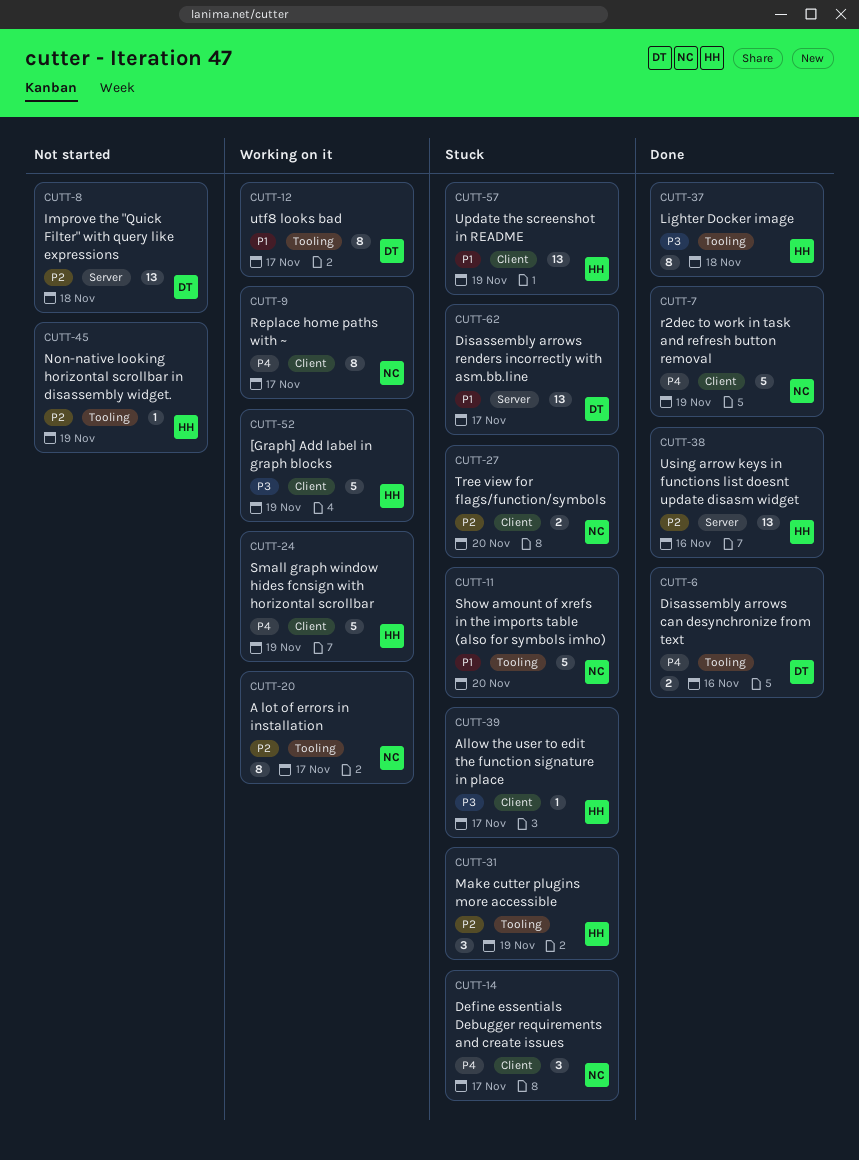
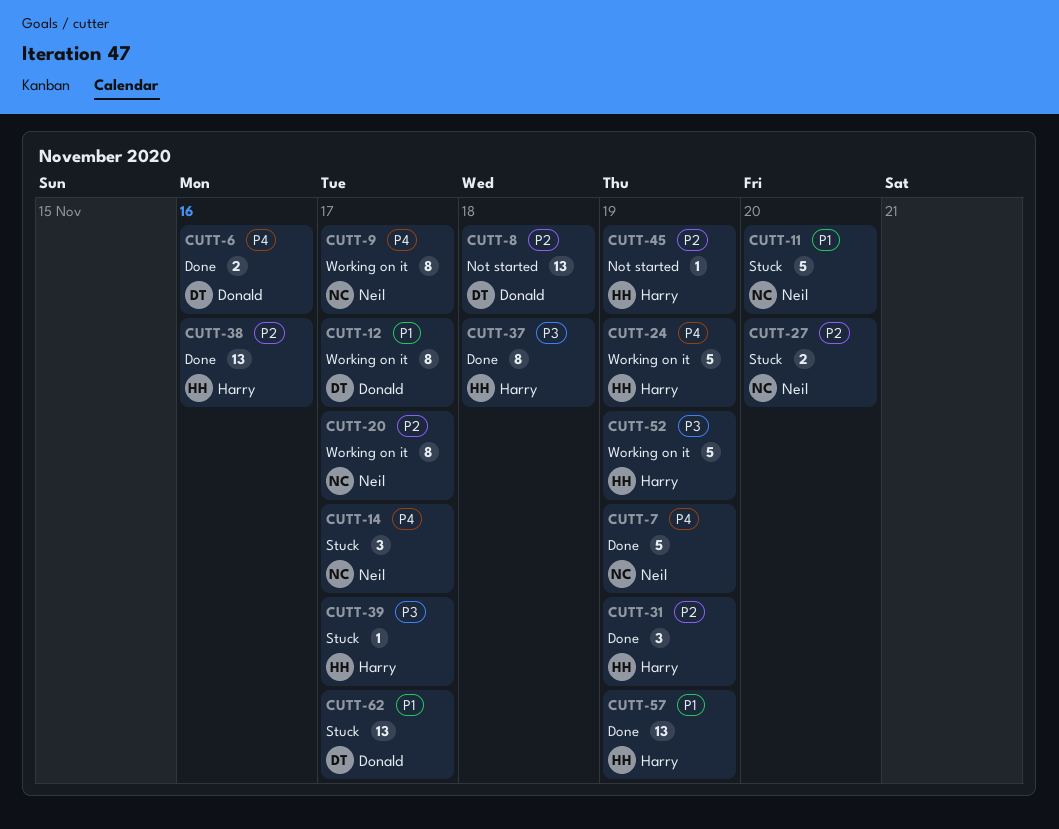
CUTT-31, status: Stuck -> Done
CUTT-57, status: Stuck -> Done

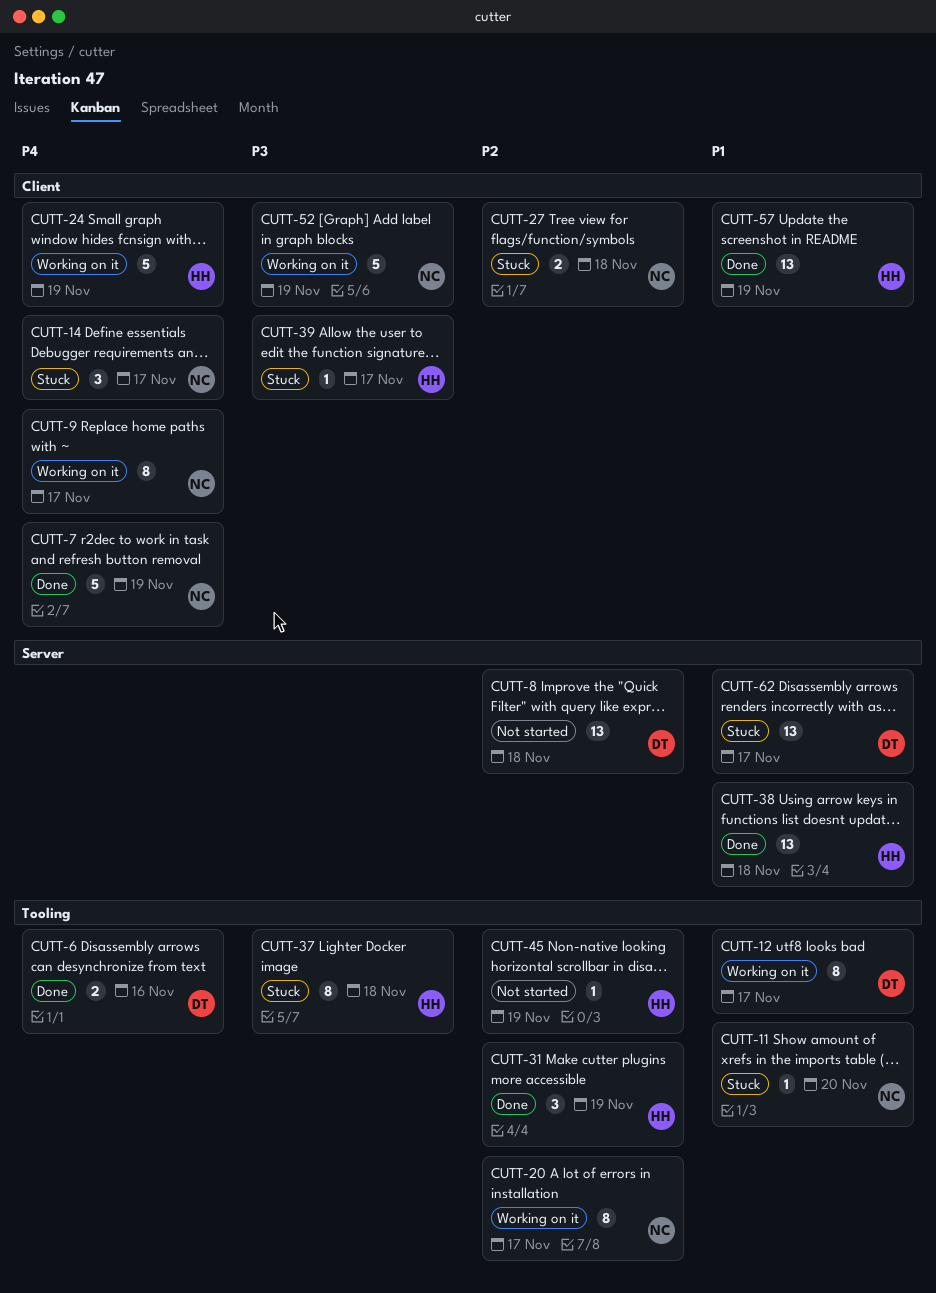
CUTT-11, estimate: 5 -> 1
CUTT-27, due: Nov 20 -> Nov 18
CUTT-37, status: Done -> Stuck
CUTT-38, priority: P2 -> P1
CUTT-38, due: Nov 16 -> Nov 18
CUTT-52, owner: Harry -> Neil

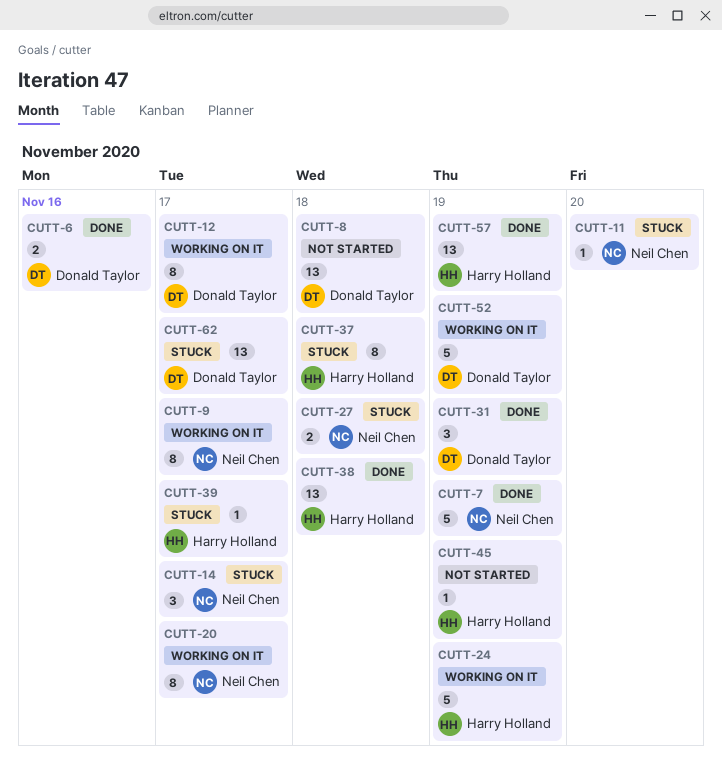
CUTT-31, owner: Harry Holland -> Donald Taylor
CUTT-52, owner: Neil Chen -> Donald Taylor

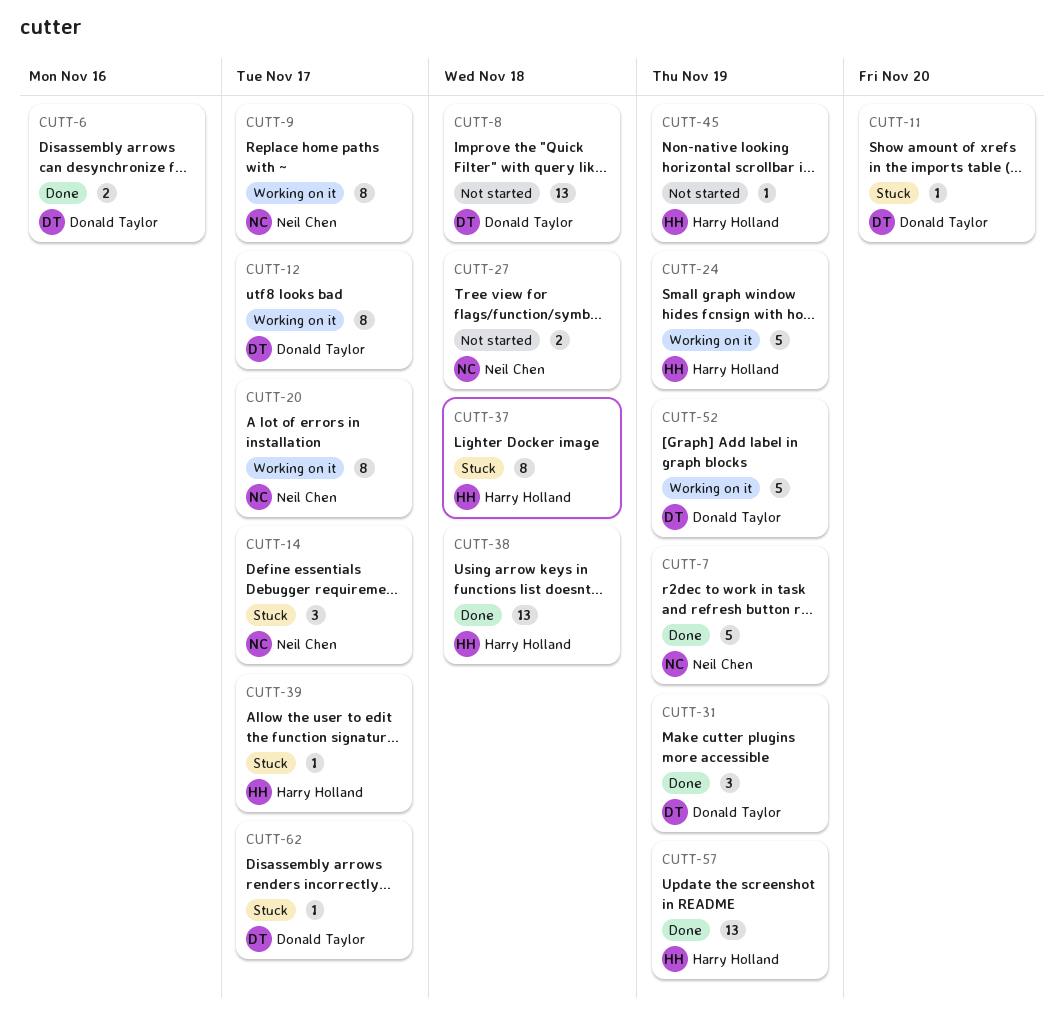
CUTT-11, owner: Neil Chen -> Donald Taylor
CUTT-27, status: Stuck -> Not started
CUTT-62, estimate: 13 -> 1

